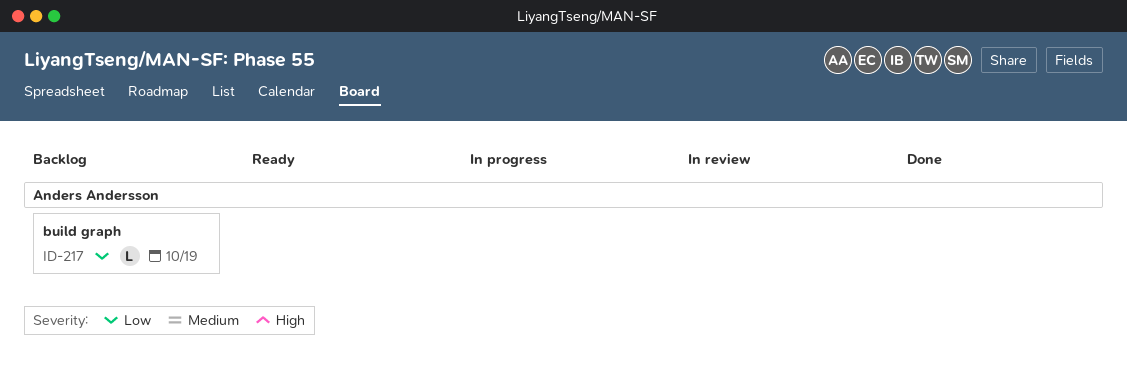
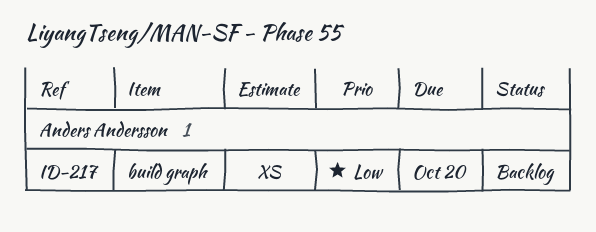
ID-217, estimate: L -> XS
ID-217, due: Oct 19 -> Oct 20

